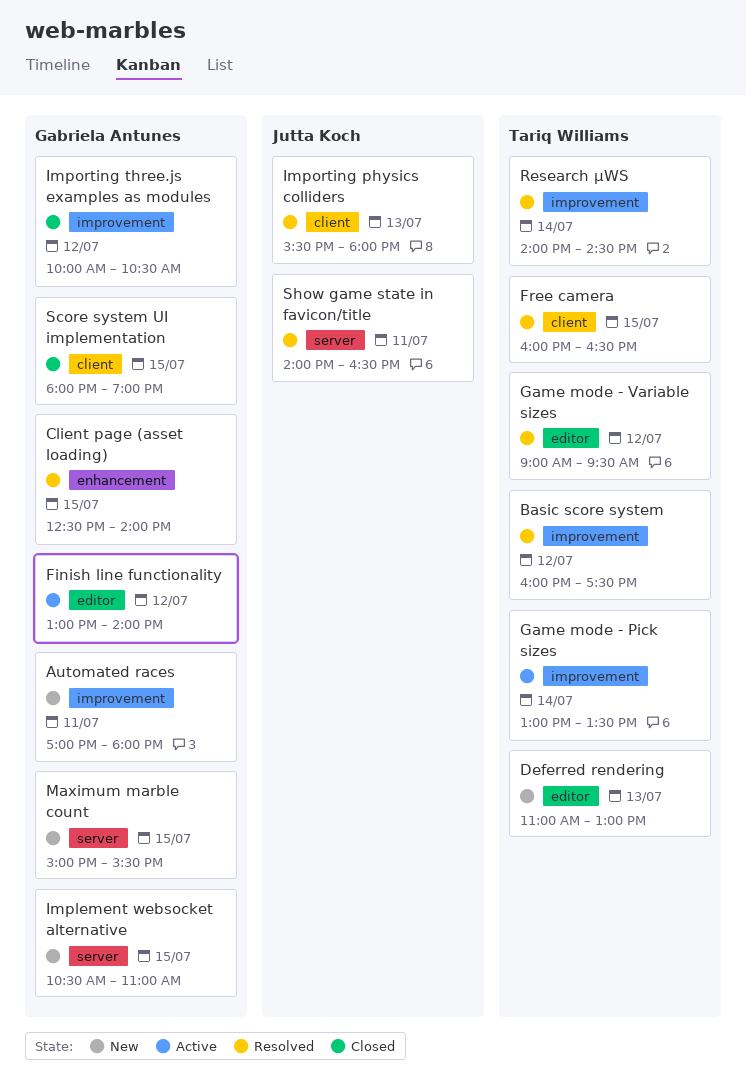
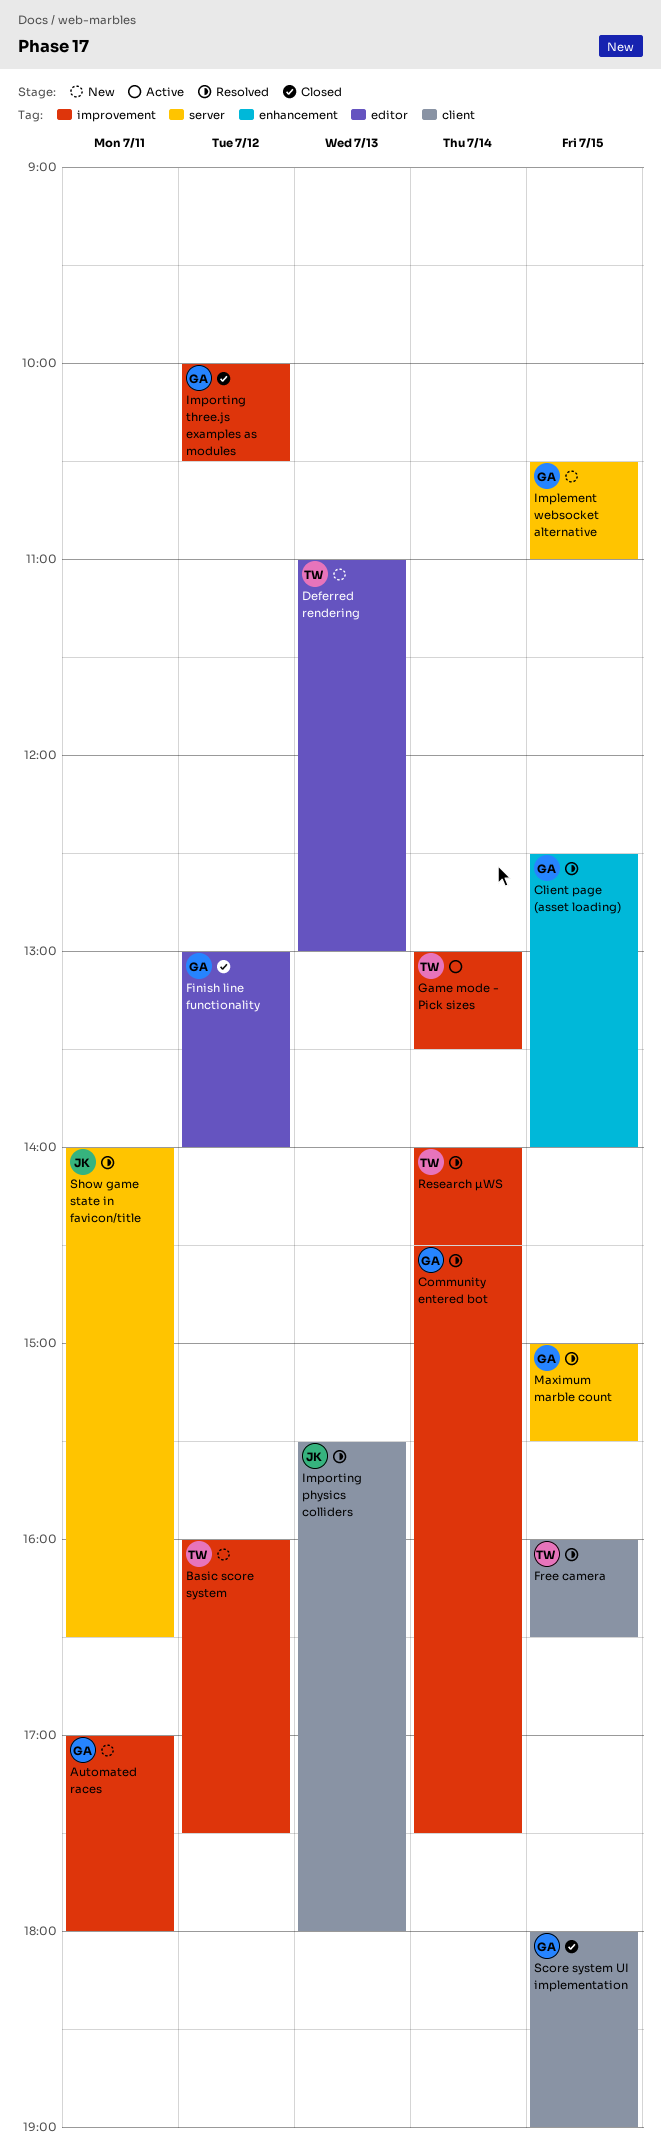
Basic score system, status: Resolved -> New
Community entered bot: none -> present
Finish line functionality, status: Active -> Closed
Game mode - Variable sizes: present -> none
Maximum marble count, status: New -> Resolved

